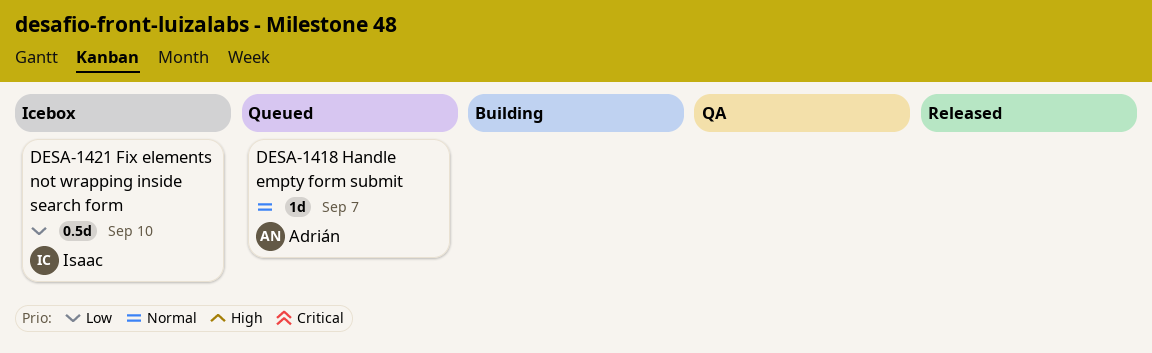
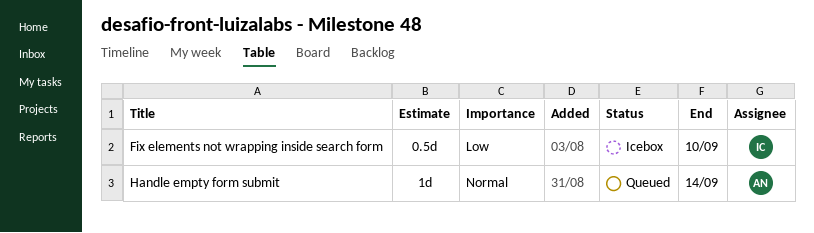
Handle empty form submit, due: Sep 7 -> Sep 14

